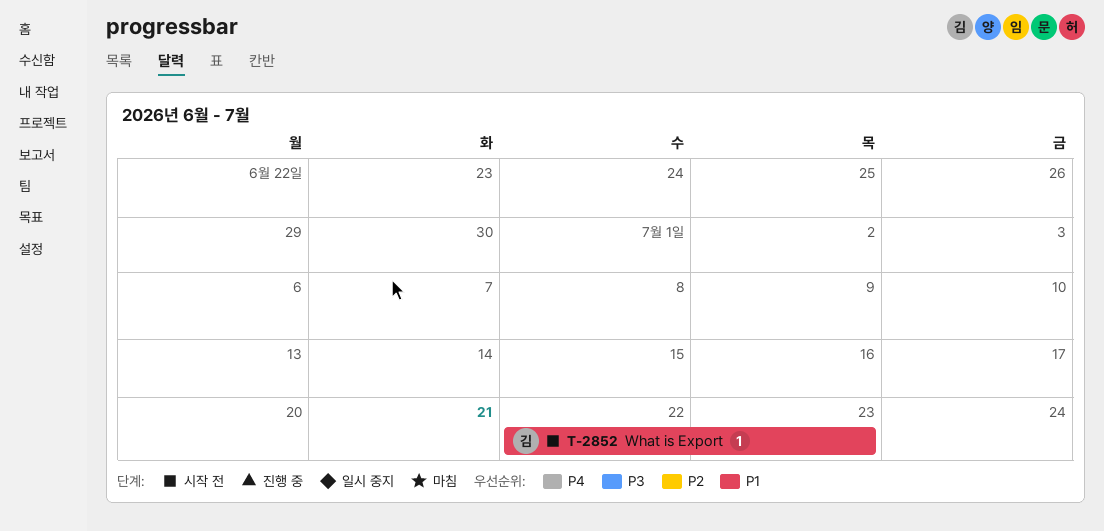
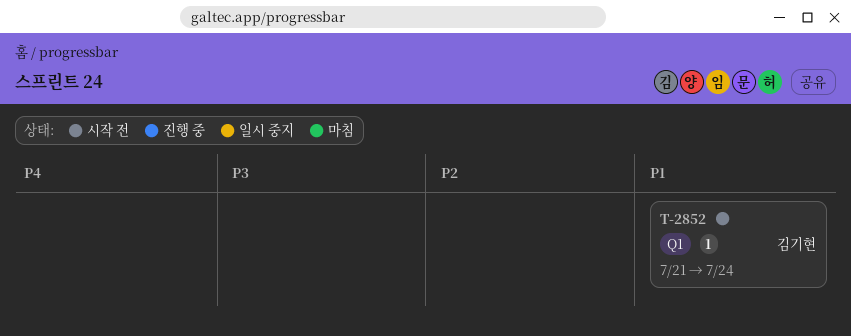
T-2852, start: Jul 22 -> Jul 21
T-2852, due: Jul 23 -> Jul 24

